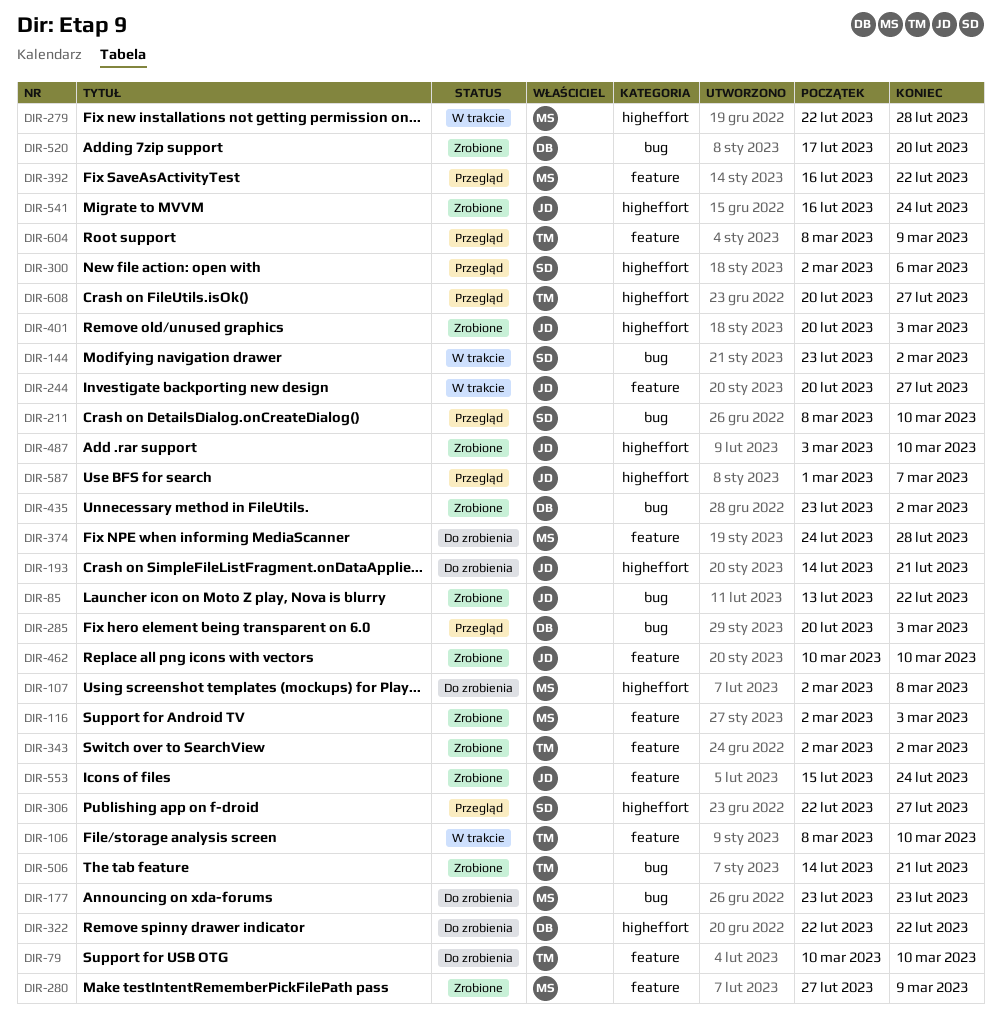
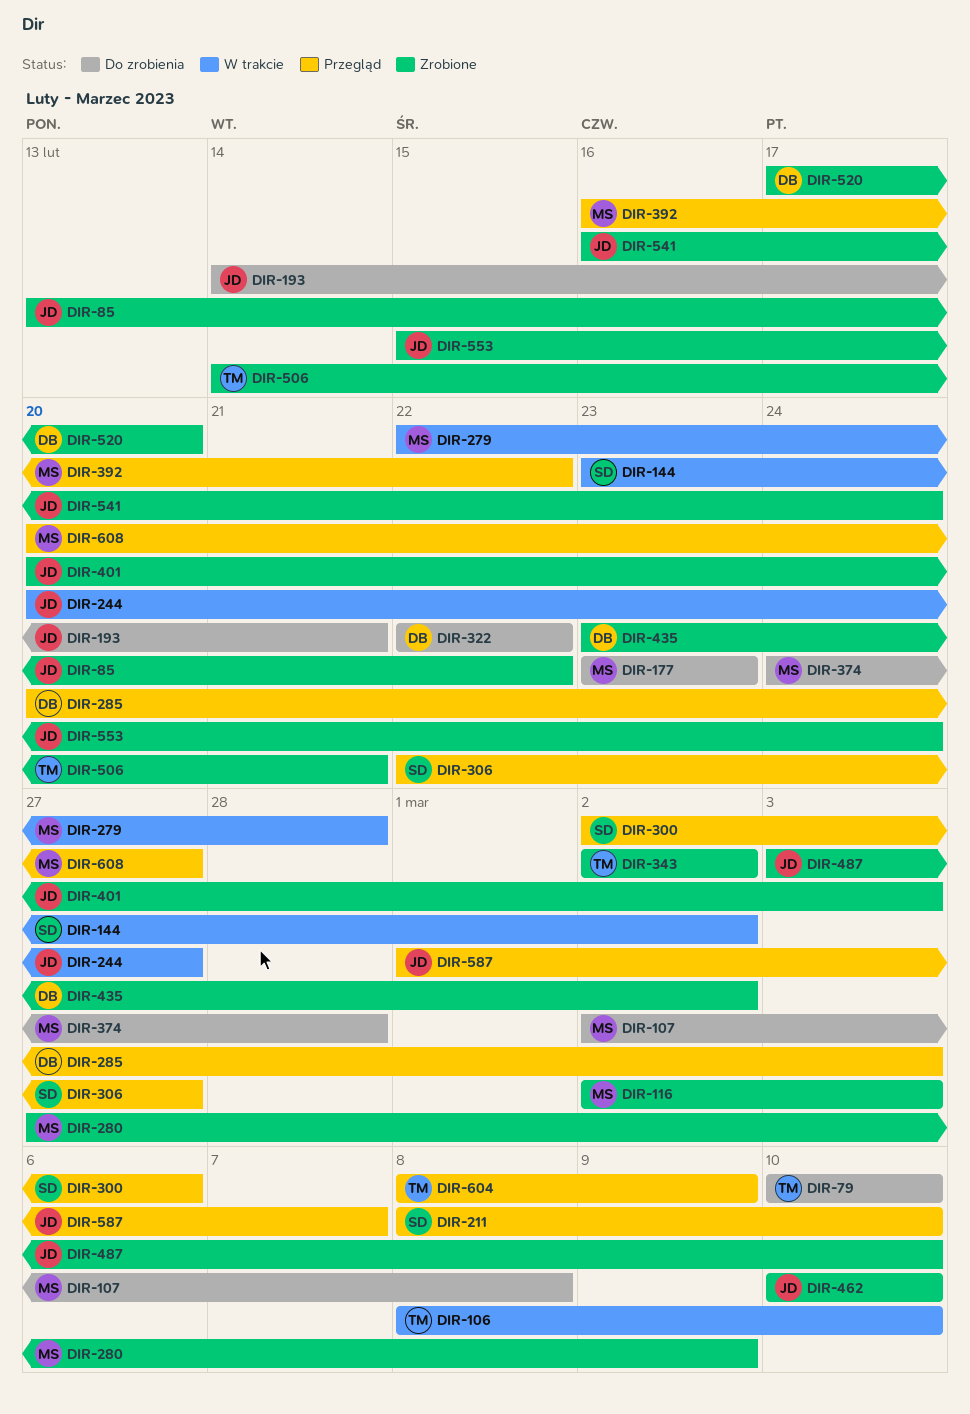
DIR-608, owner: TM -> MS

